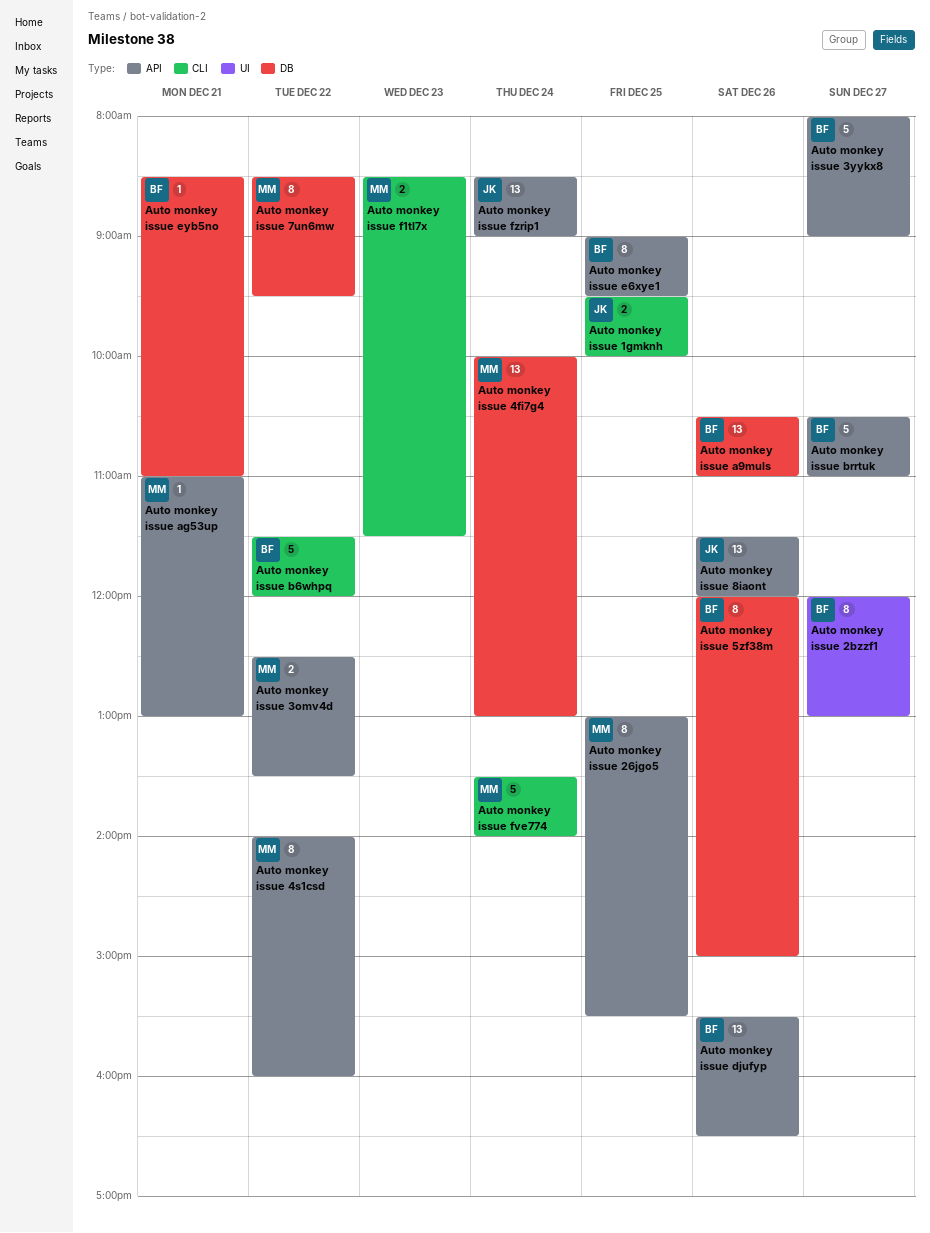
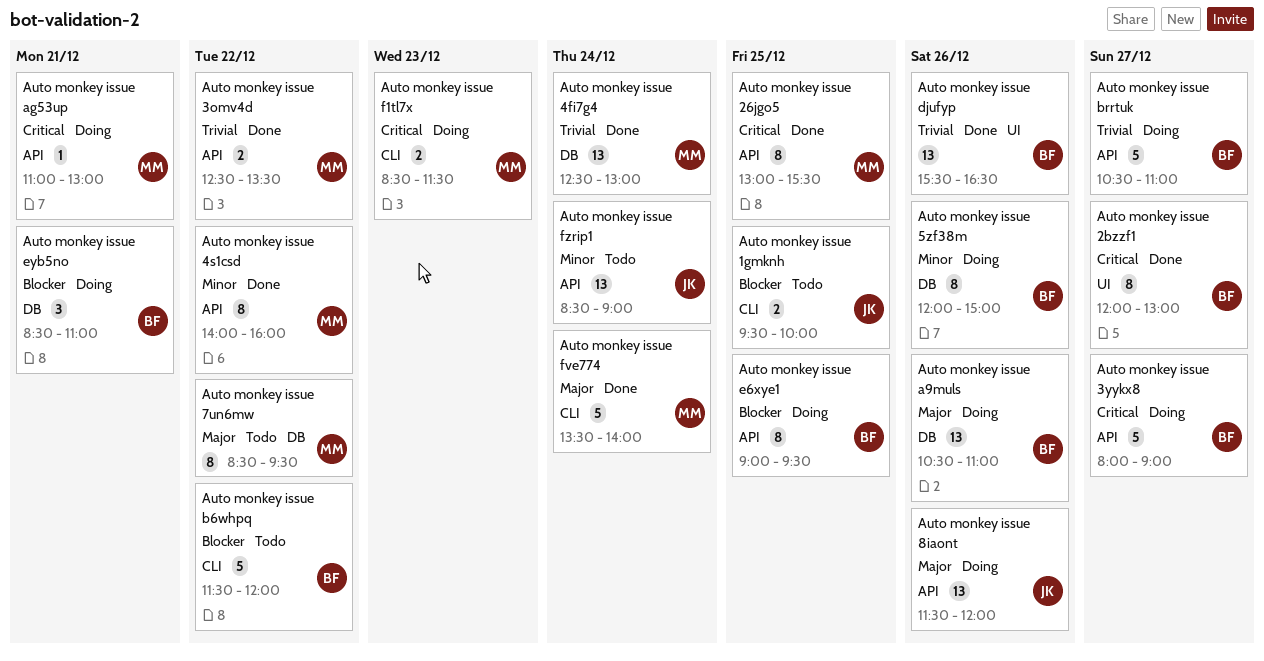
Auto monkey issue 4fi7g4, begins: 10:00 -> 12:30
Auto monkey issue djufyp, label: API -> UI
Auto monkey issue eyb5no, estimate: 1 -> 3

